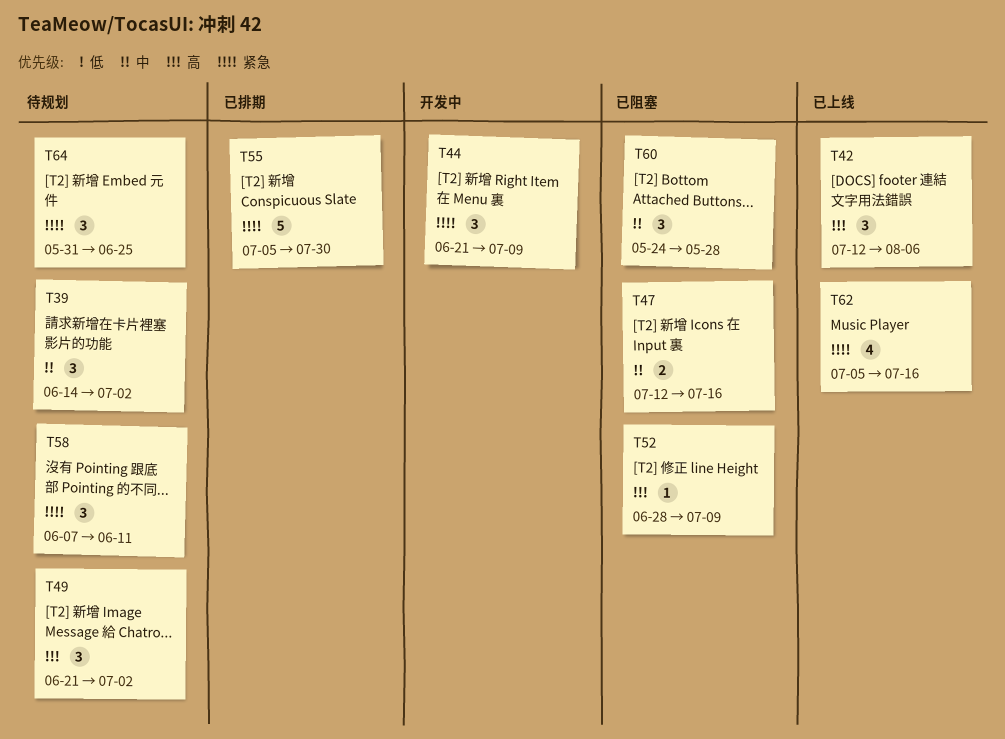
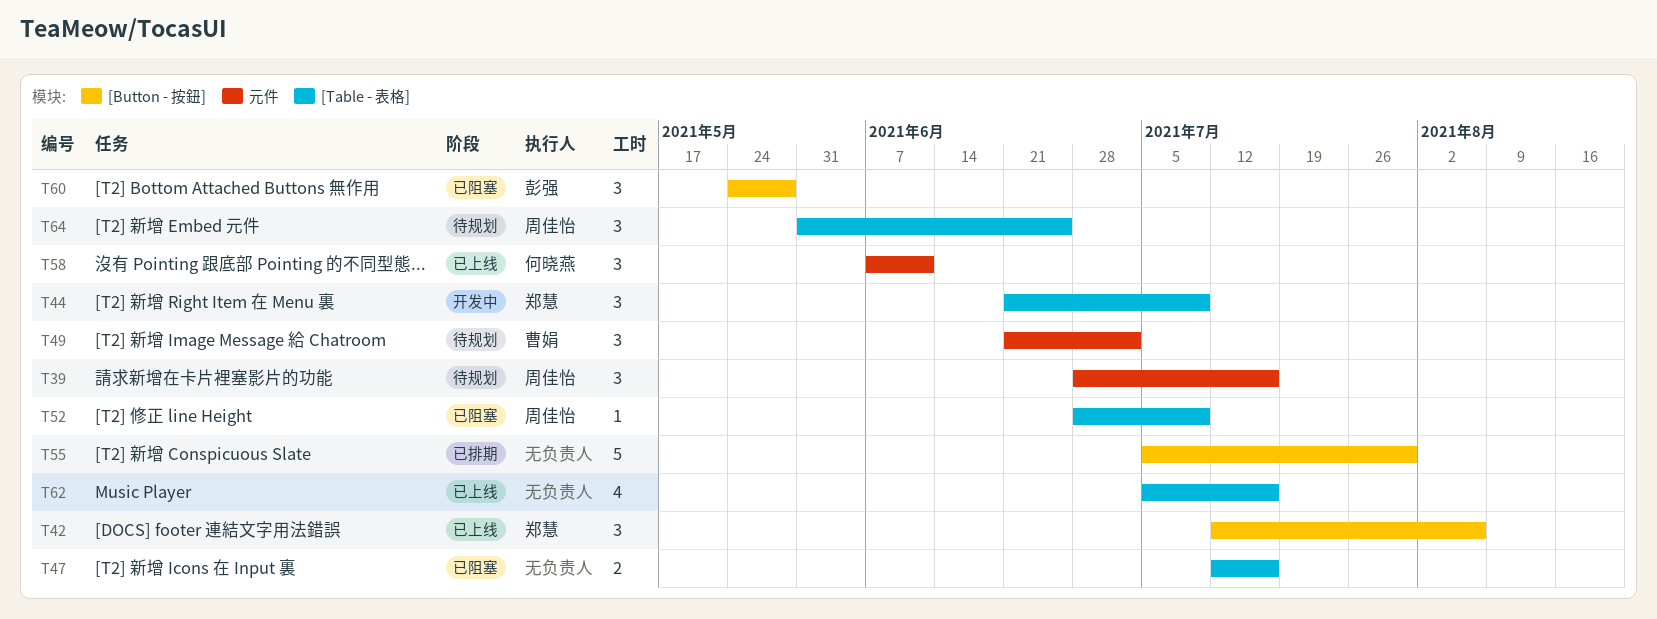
T39, start: Jun 14 -> Jun 28
T39, due: Jul 2 -> Jul 16
T58, status: 待规划 -> 已上线

